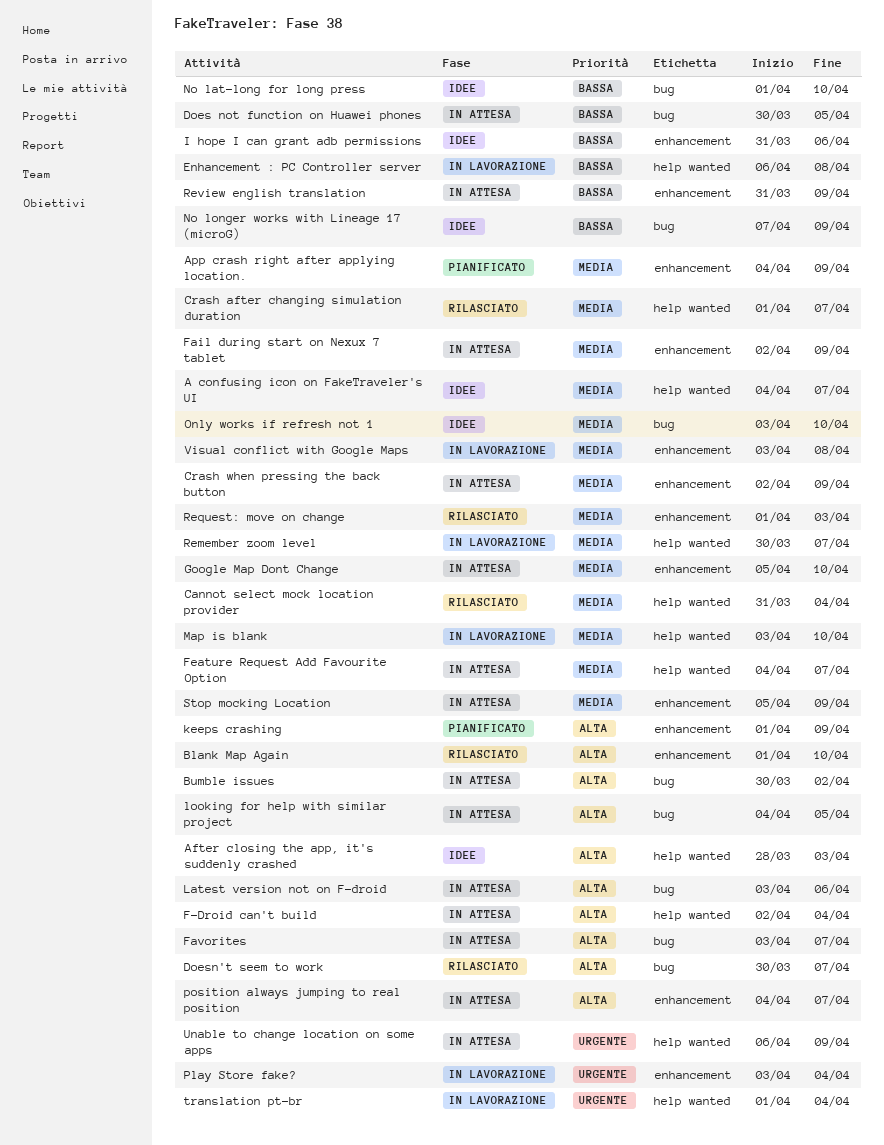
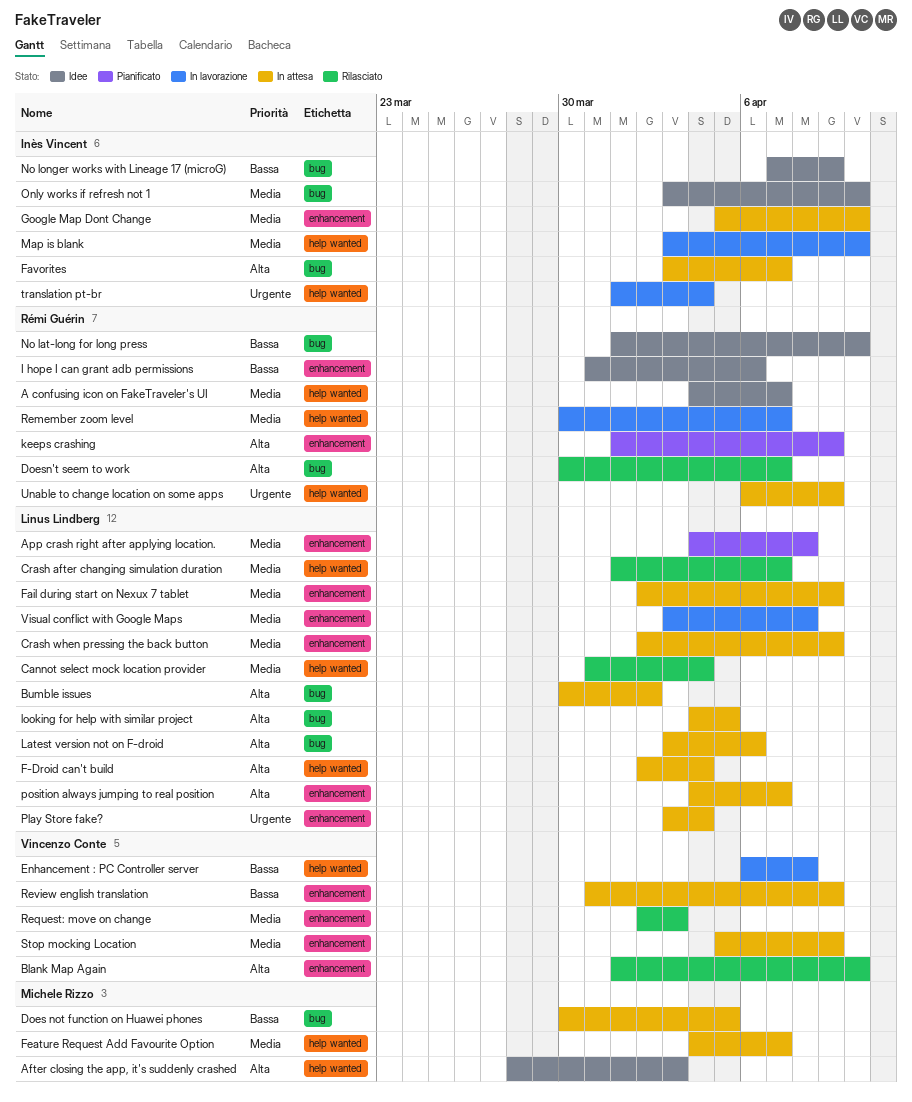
App crash right after applying location., due: Apr 9 -> Apr 8
Play Store fake?, status: In lavorazione -> In attesa
Request: move on change, start: Apr 1 -> Apr 2

